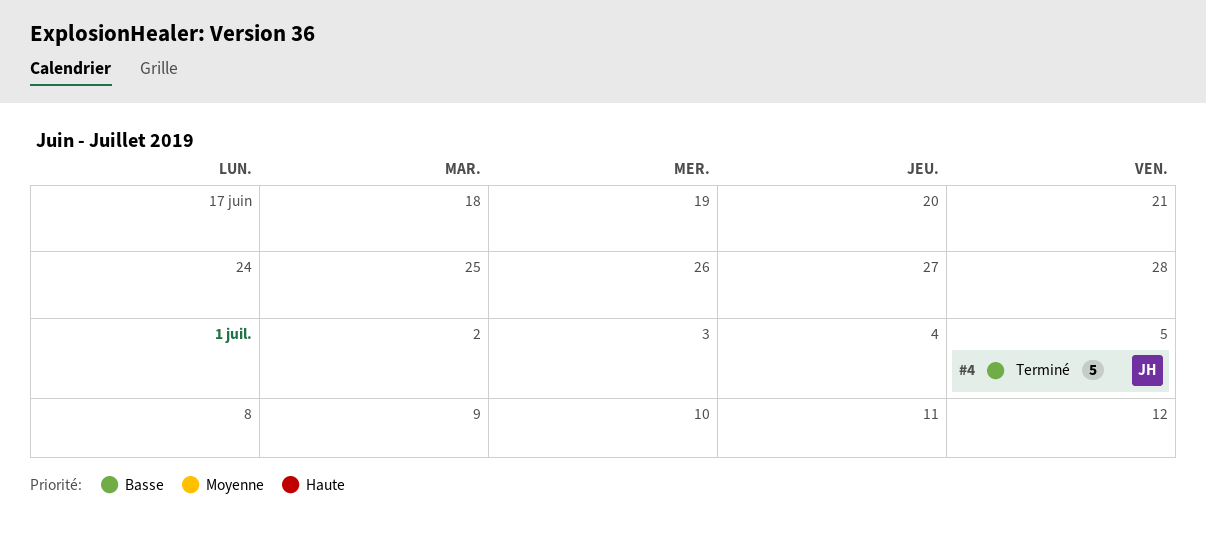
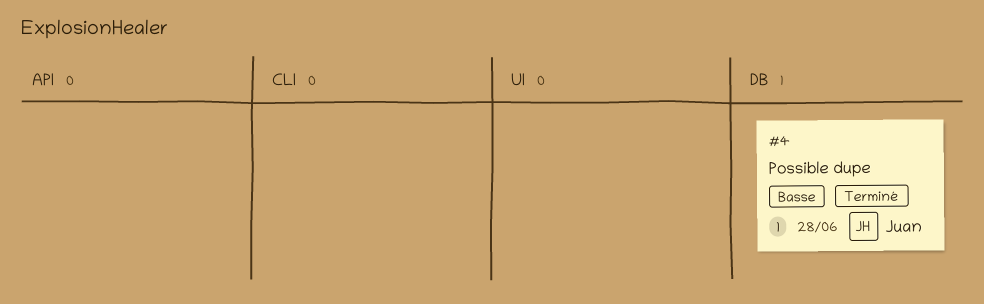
#4, estimate: 5 -> 1
#4, due: Jul 5 -> Jun 28

